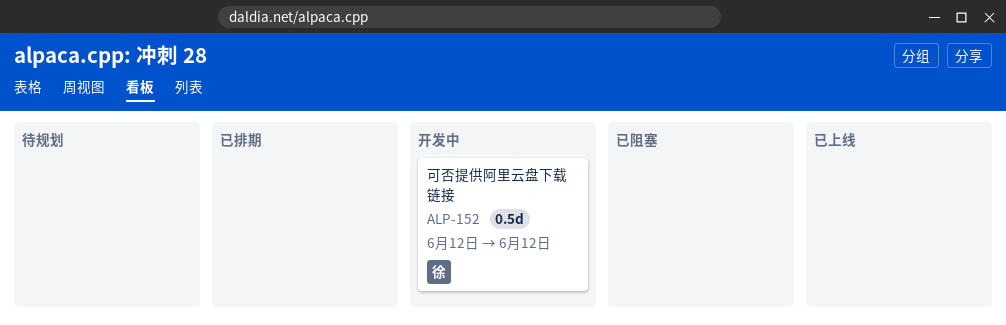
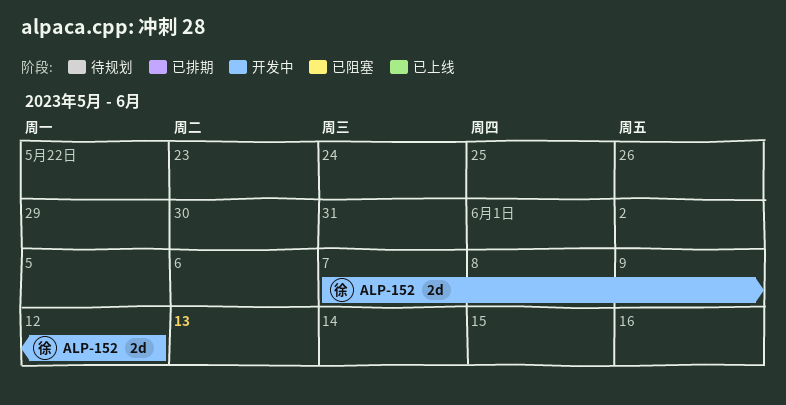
ALP-152, estimate: 0.5d -> 2d
ALP-152, start: Jun 12 -> Jun 7

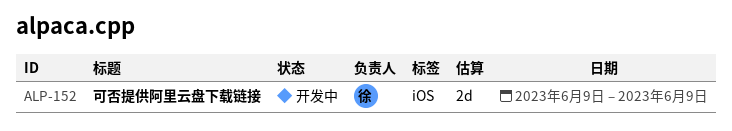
ALP-152, start: Jun 7 -> Jun 9
ALP-152, due: Jun 12 -> Jun 9

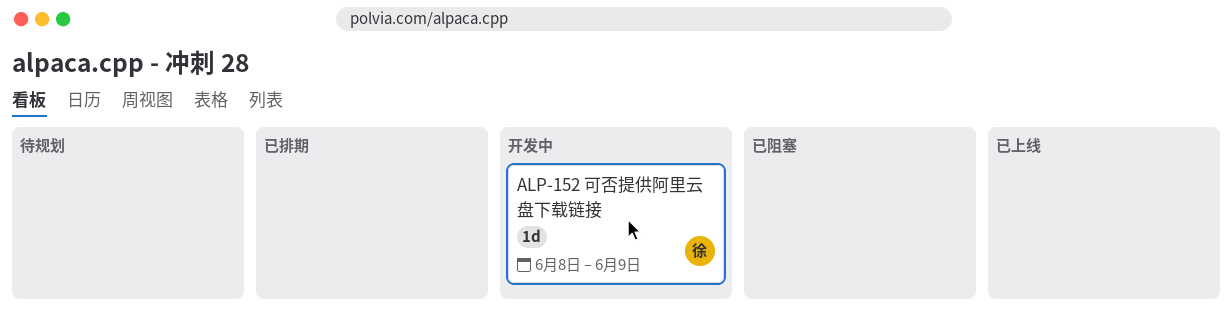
ALP-152, estimate: 2d -> 1d
ALP-152, start: Jun 9 -> Jun 8

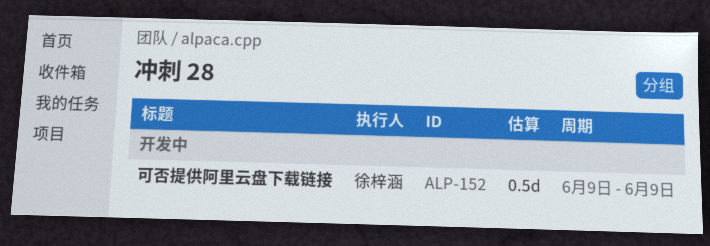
ALP-152, estimate: 1d -> 0.5d
ALP-152, start: Jun 8 -> Jun 9

